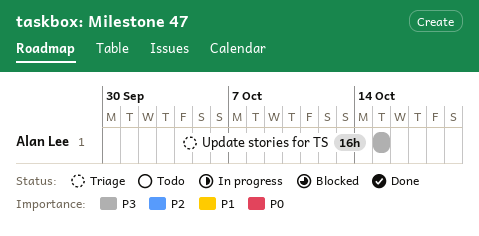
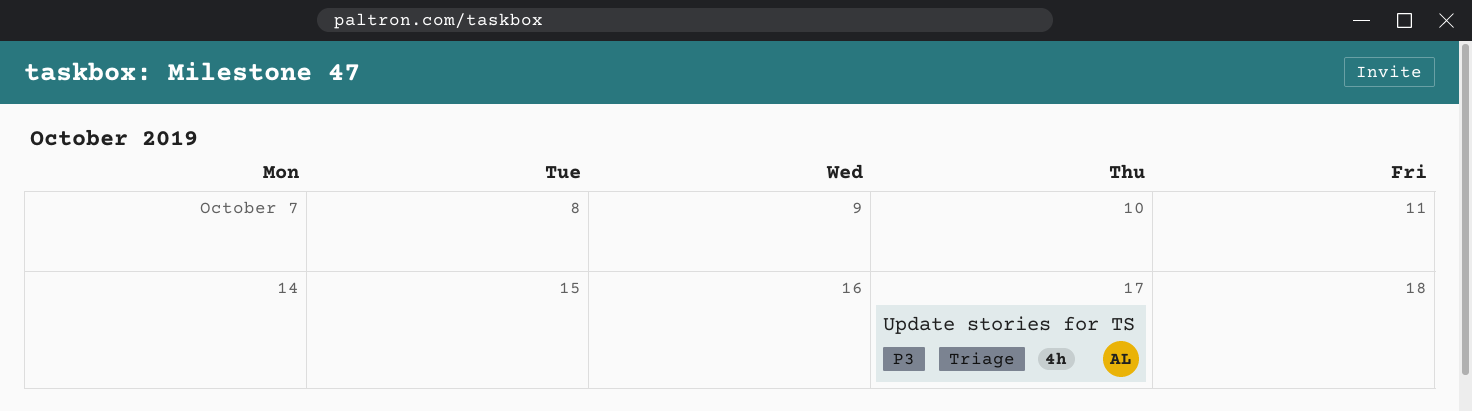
Update stories for TS, estimate: 16h -> 4h
Update stories for TS, due: Oct 15 -> Oct 17

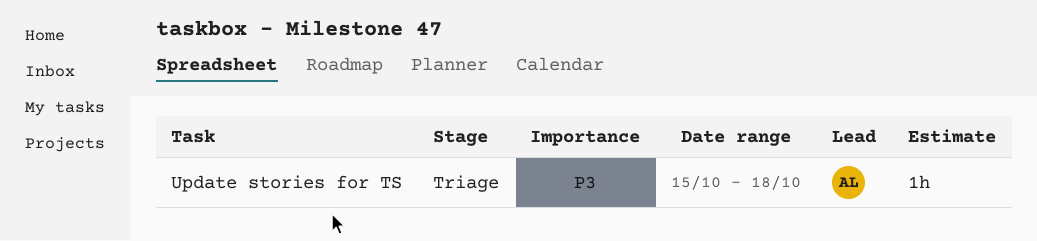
Update stories for TS, estimate: 4h -> 1h
Update stories for TS, due: Oct 17 -> Oct 18

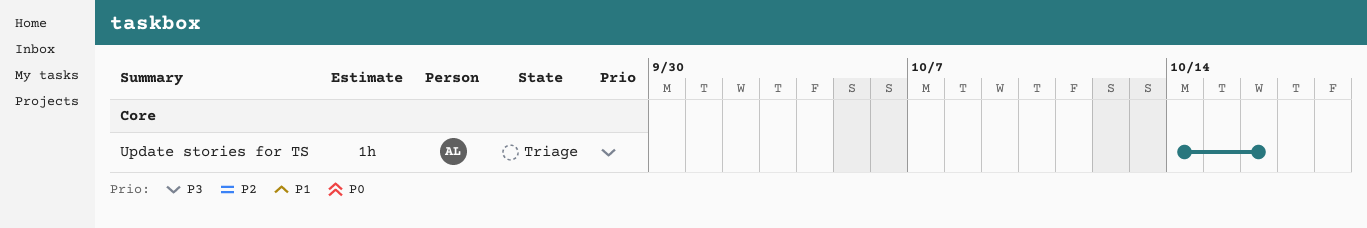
Update stories for TS, start: Oct 15 -> Oct 14
Update stories for TS, due: Oct 18 -> Oct 16

